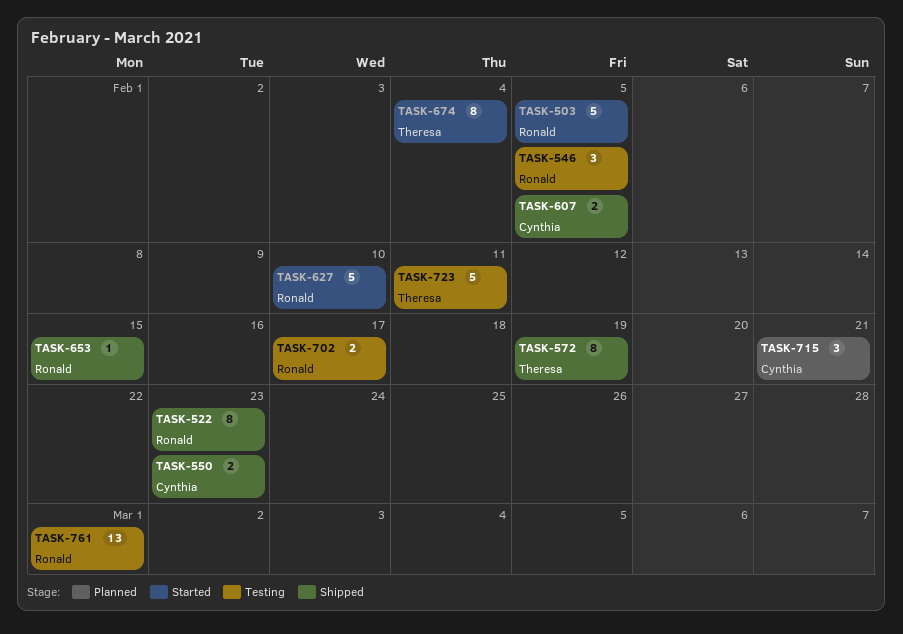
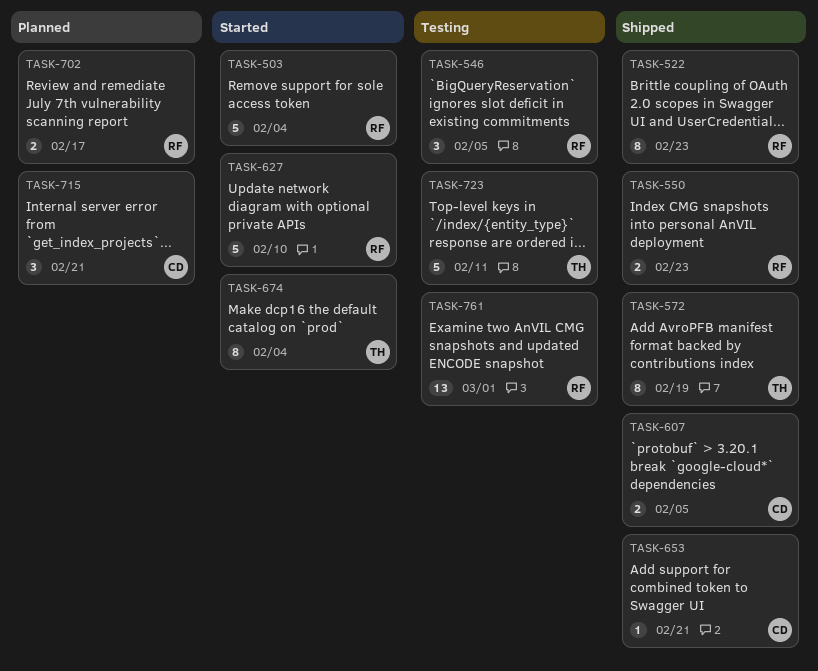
TASK-503, due: Feb 5 -> Feb 4
TASK-550, owner: Cynthia -> Ronald
TASK-653, owner: Ronald -> Cynthia
TASK-653, due: Feb 15 -> Feb 21
TASK-702, status: Testing -> Planned

